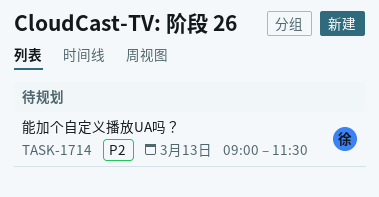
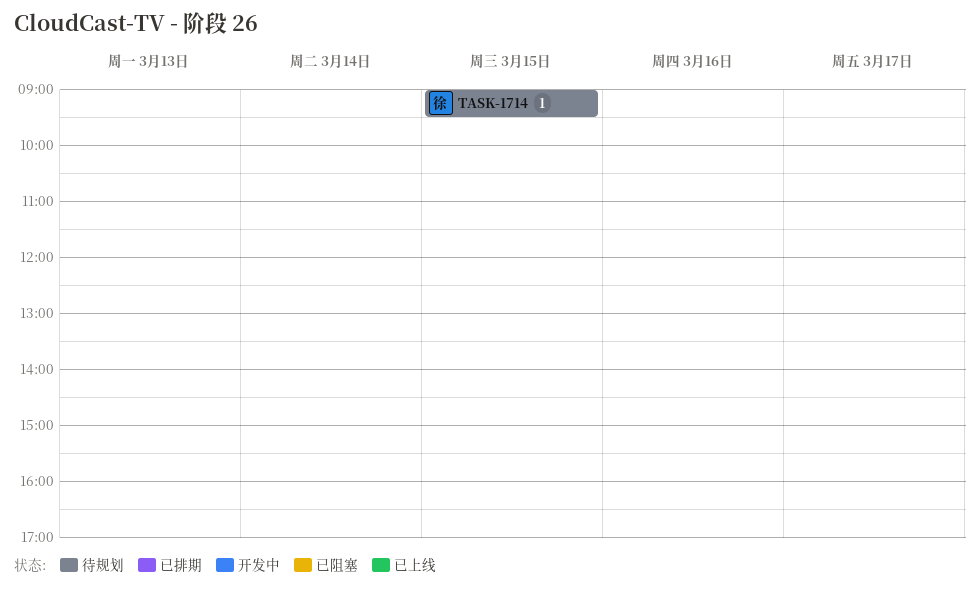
TASK-1714, day: Mar 13 -> Mar 15
TASK-1714, ends: 11:30 -> 09:30

